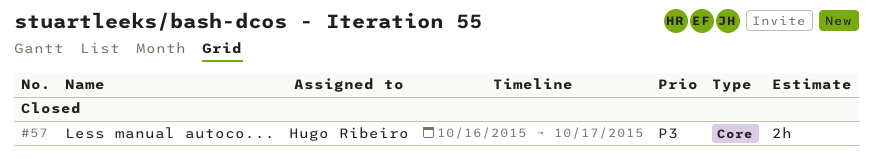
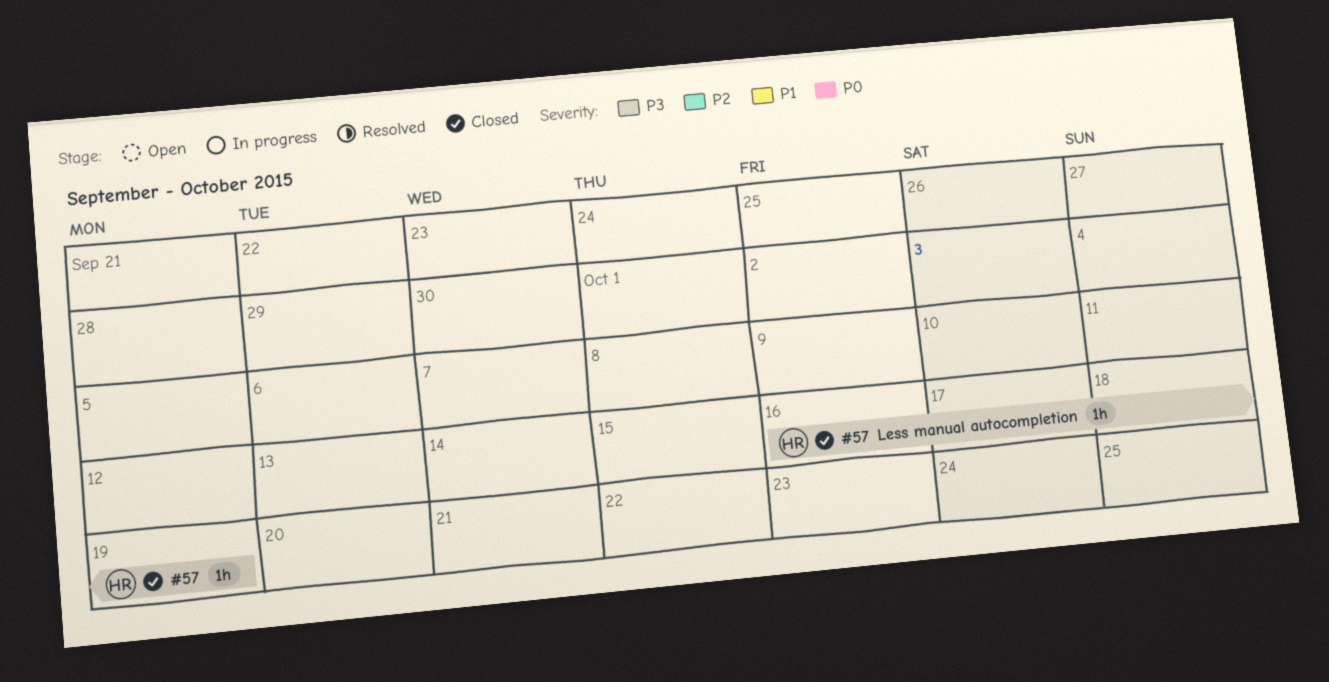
#57, estimate: 2h -> 1h
#57, due: Oct 17 -> Oct 19

